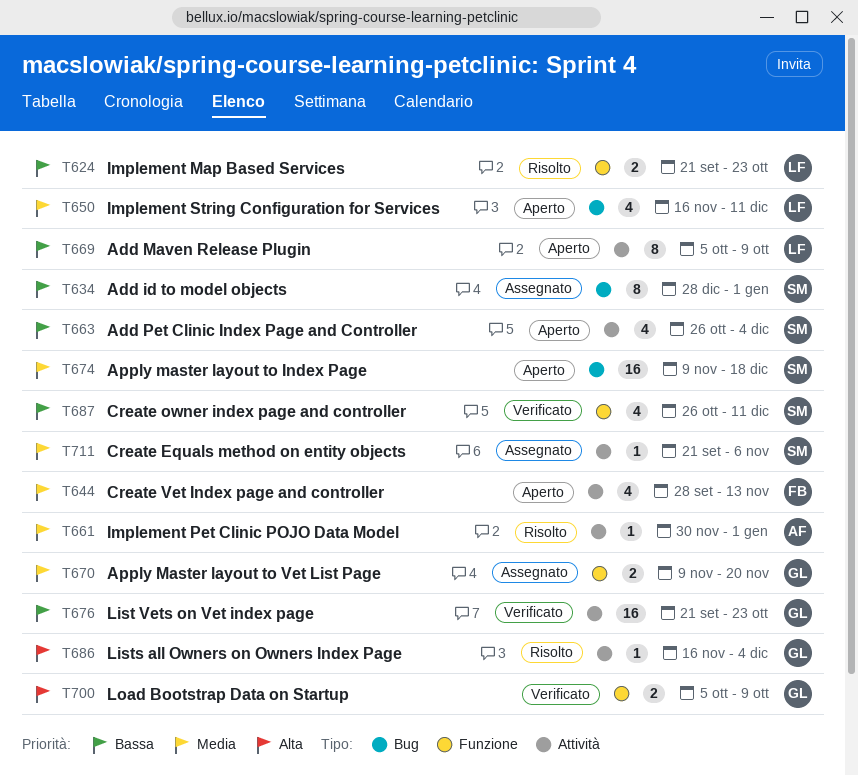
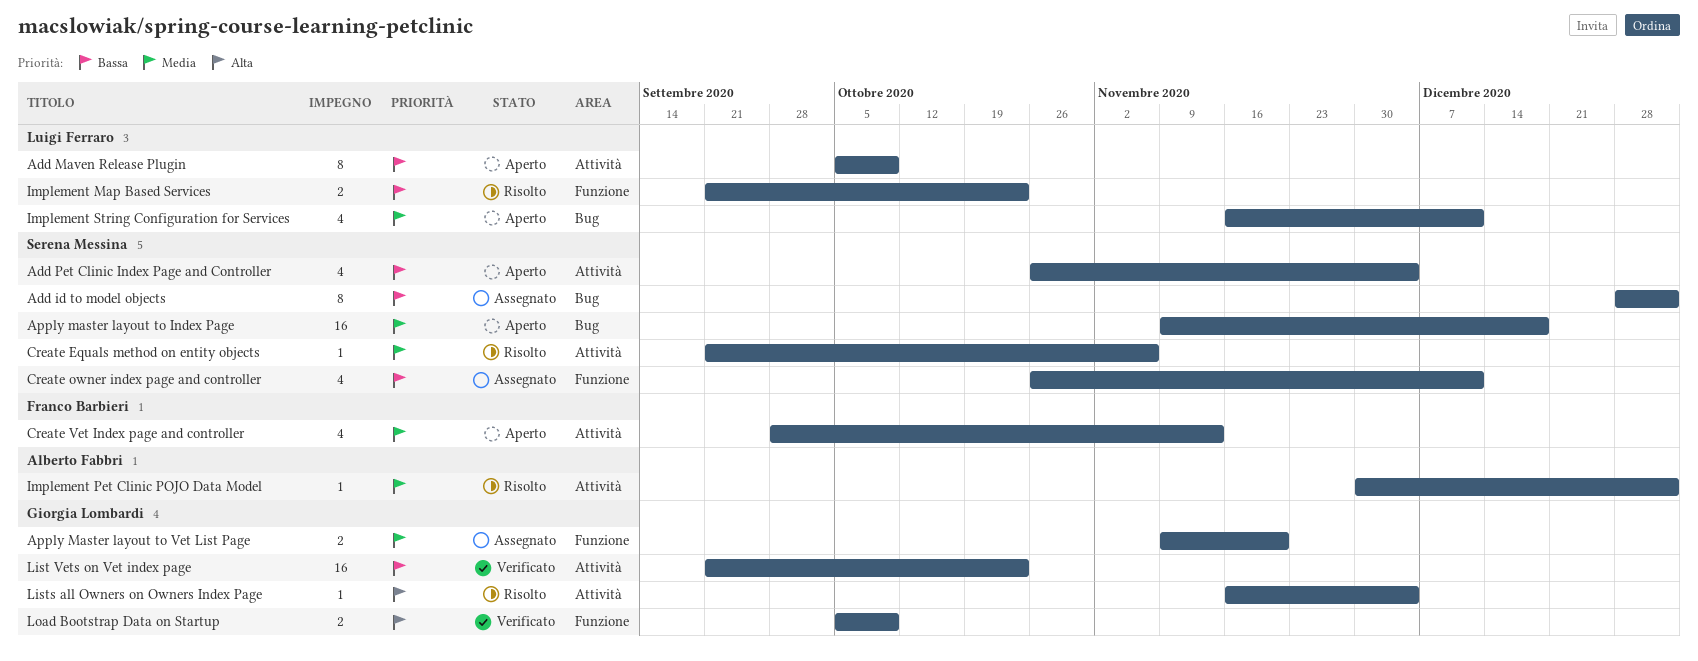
Create Equals method on entity objects, status: Assegnato -> Risolto
Create owner index page and controller, status: Verificato -> Assegnato

